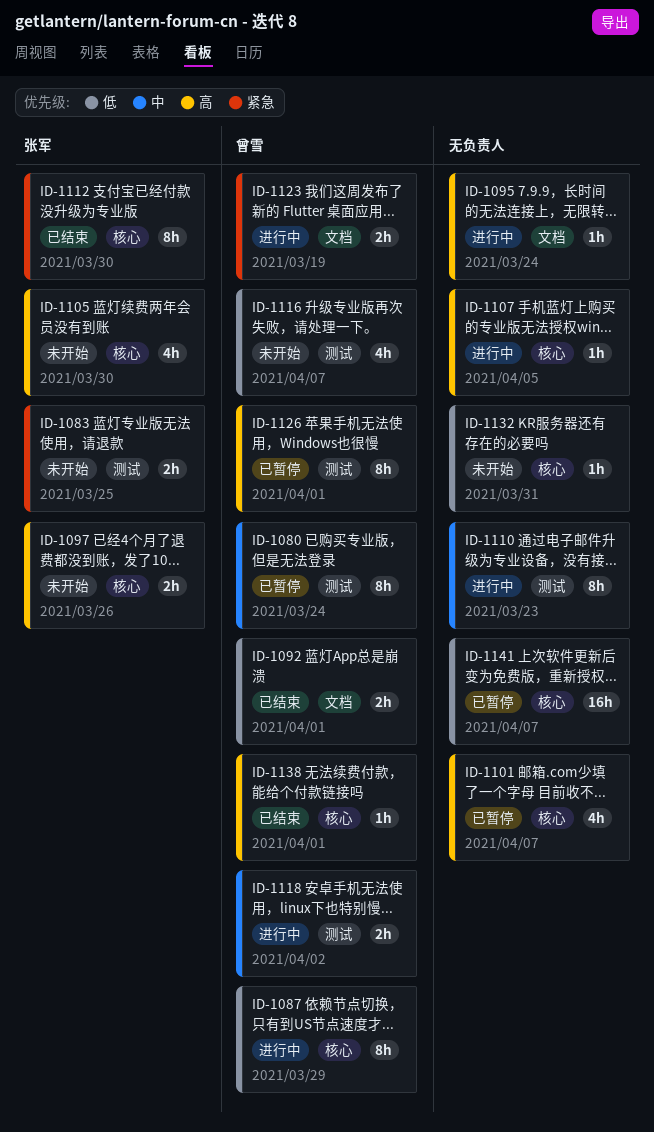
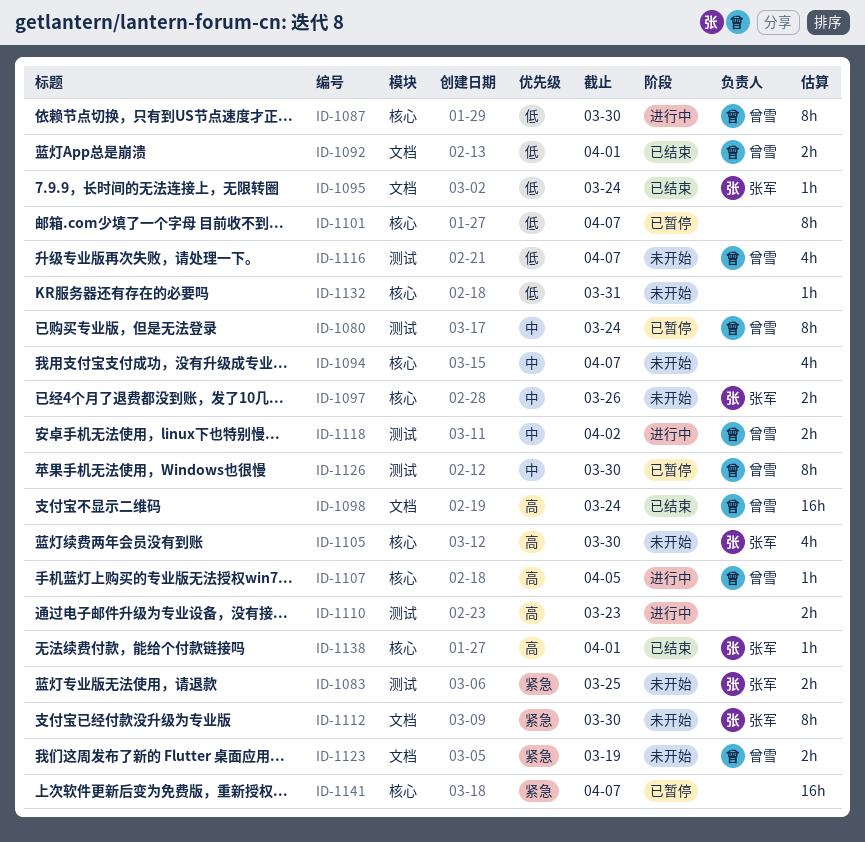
ID-1087, due: Mar 29 -> Mar 30
ID-1094: none -> present
ID-1095, status: 进行中 -> 已结束
ID-1095, owner: none -> 张军
ID-1095, priority: 高 -> 低
ID-1097, priority: 高 -> 中
ID-1098: none -> present
ID-1101, priority: 高 -> 低
ID-1101, estimate: 4h -> 8h
ID-1107, owner: none -> 曾雪
ID-1110, priority: 中 -> 高
ID-1110, estimate: 8h -> 2h
ID-1112, status: 已结束 -> 未开始
ID-1112, label: 核心 -> 文档
ID-1123, status: 进行中 -> 未开始
ID-1126, priority: 高 -> 中
ID-1126, due: Apr 1 -> Mar 30
ID-1138, owner: 曾雪 -> 张军
ID-1141, priority: 低 -> 紧急

